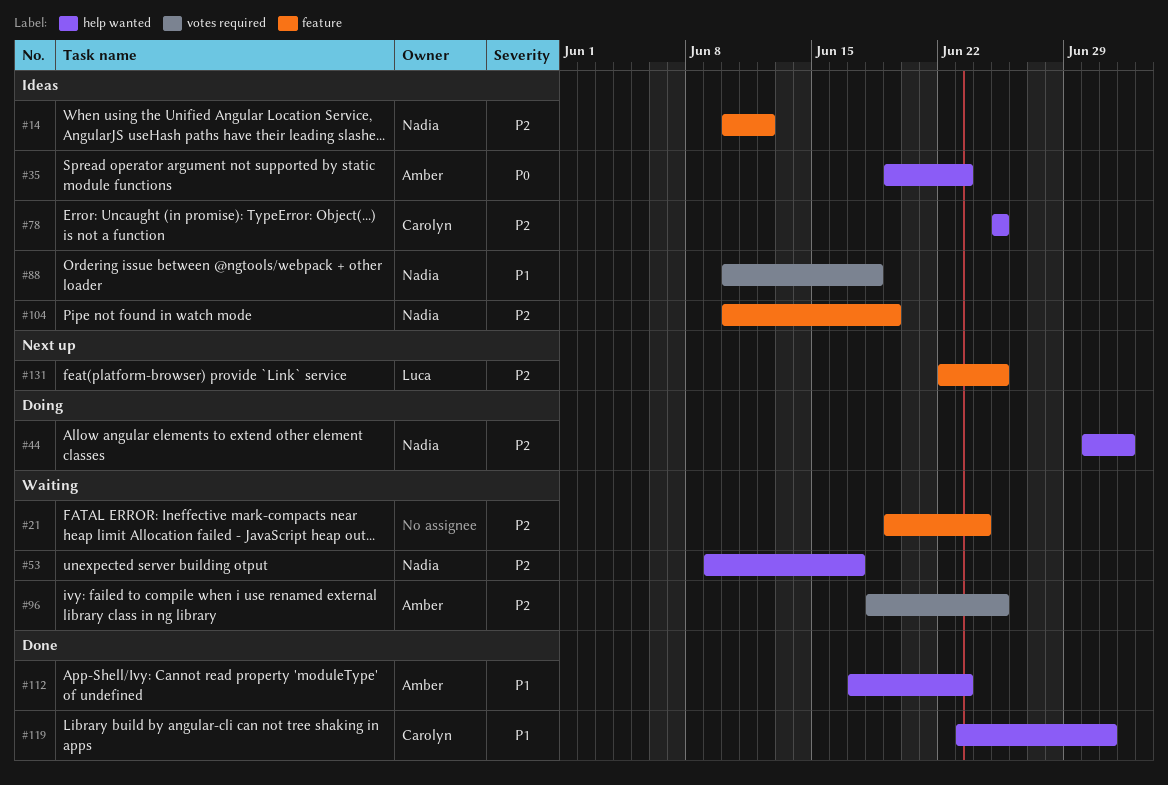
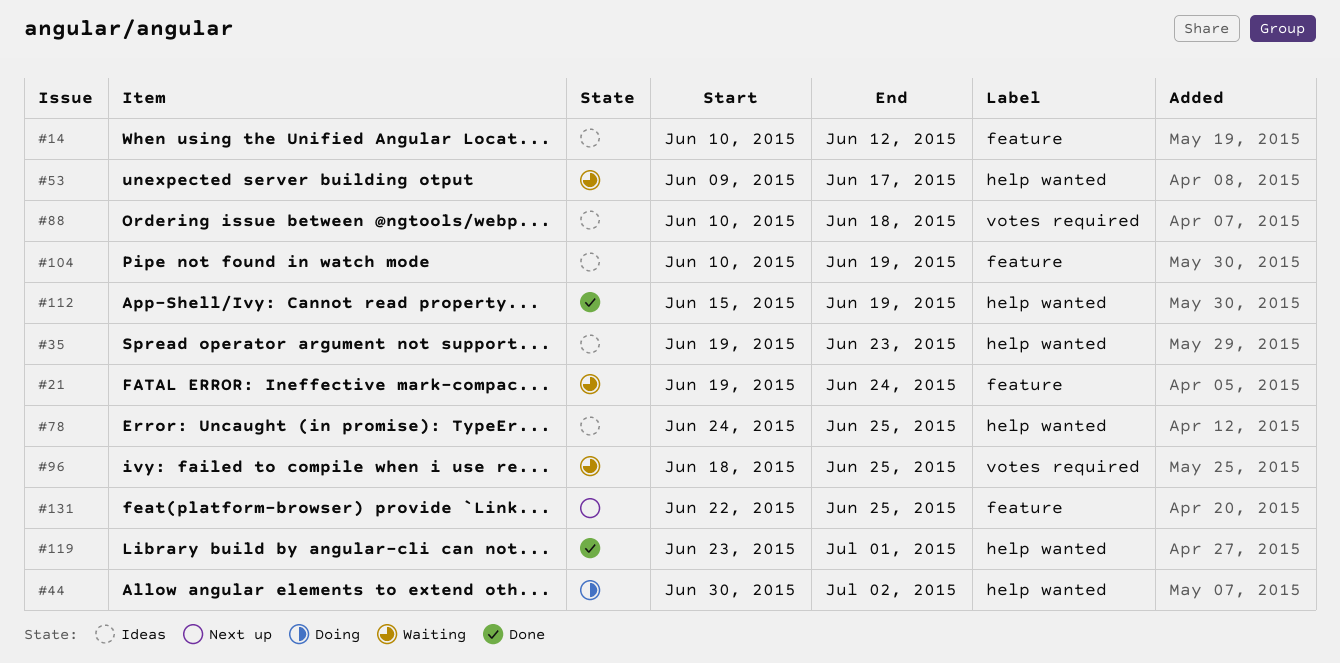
#78, start: Jun 25 -> Jun 24
#112, start: Jun 17 -> Jun 15
#112, due: Jun 23 -> Jun 19

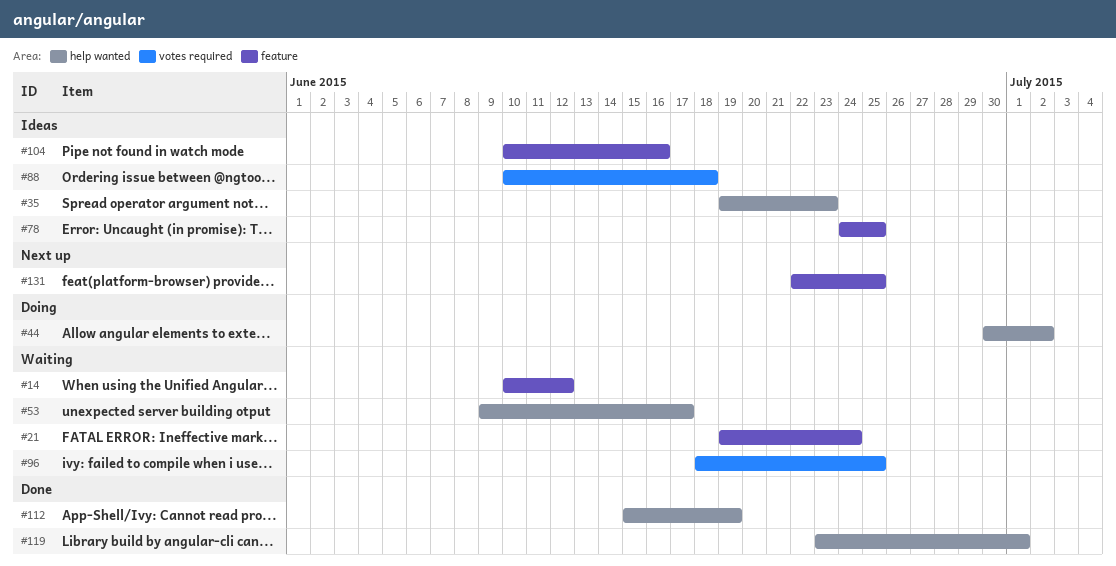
#14, status: Ideas -> Waiting
#78, label: help wanted -> feature
#104, due: Jun 19 -> Jun 16

